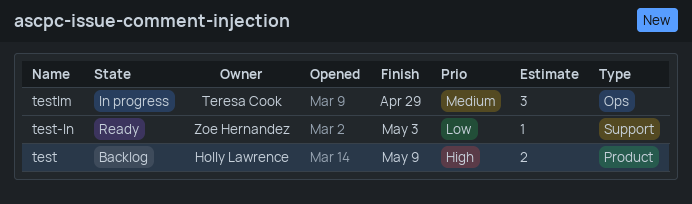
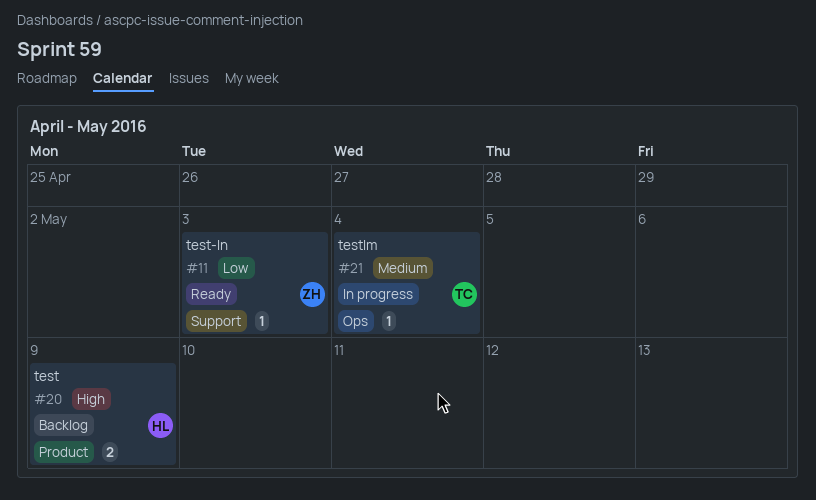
testlm, estimate: 3 -> 1
testlm, due: Apr 29 -> May 4

